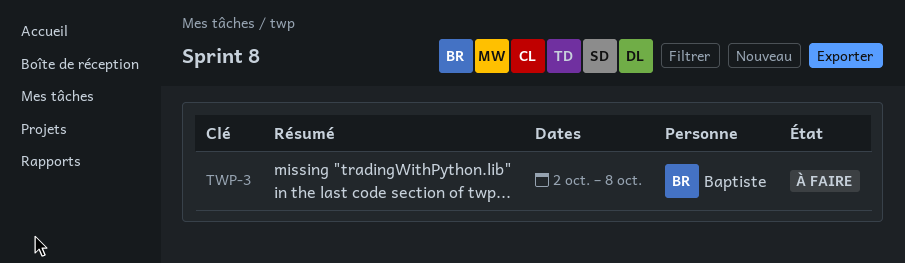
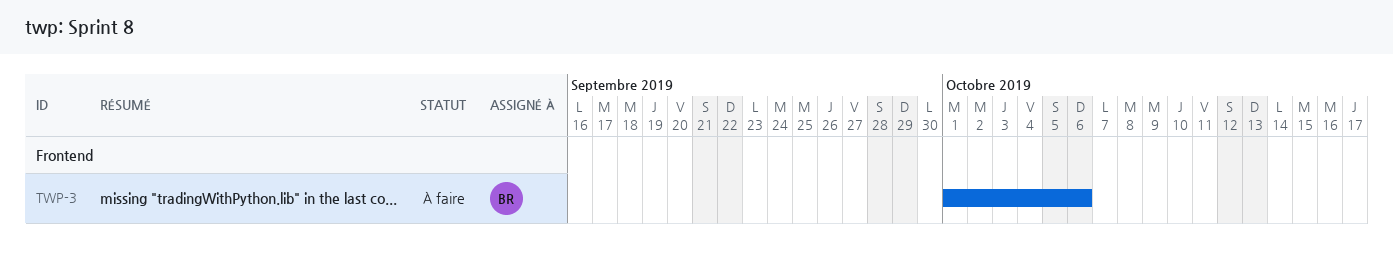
TWP-3, start: Oct 2 -> Oct 1
TWP-3, due: Oct 8 -> Oct 6

